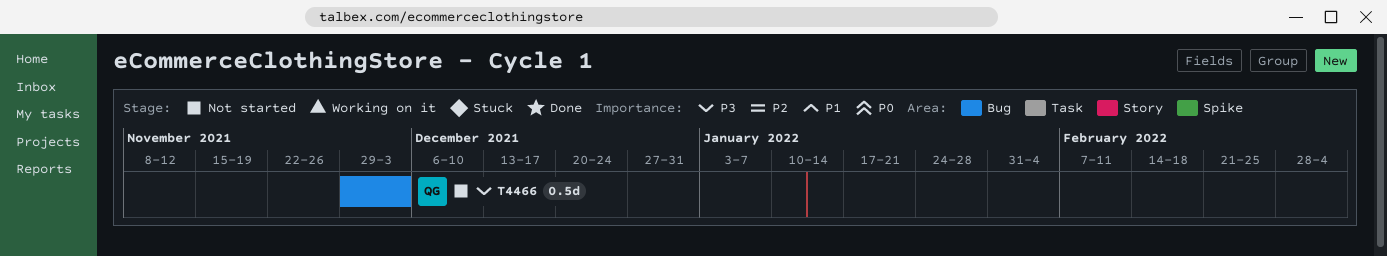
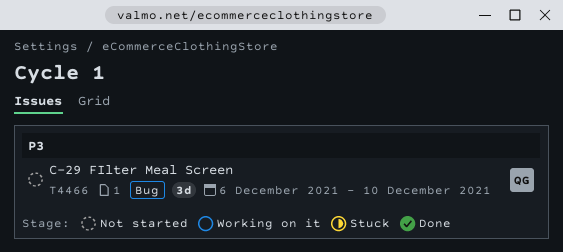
T4466, estimate: 0.5d -> 3d
T4466, start: Nov 29 -> Dec 6
T4466, due: Dec 3 -> Dec 10

